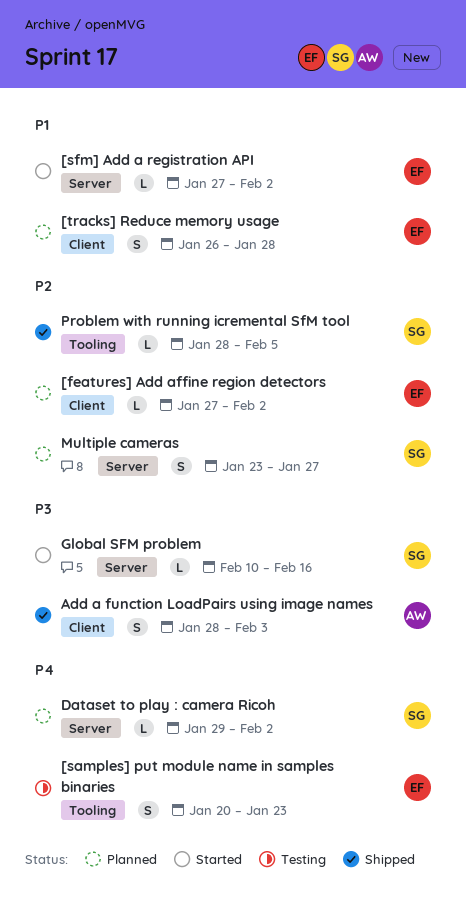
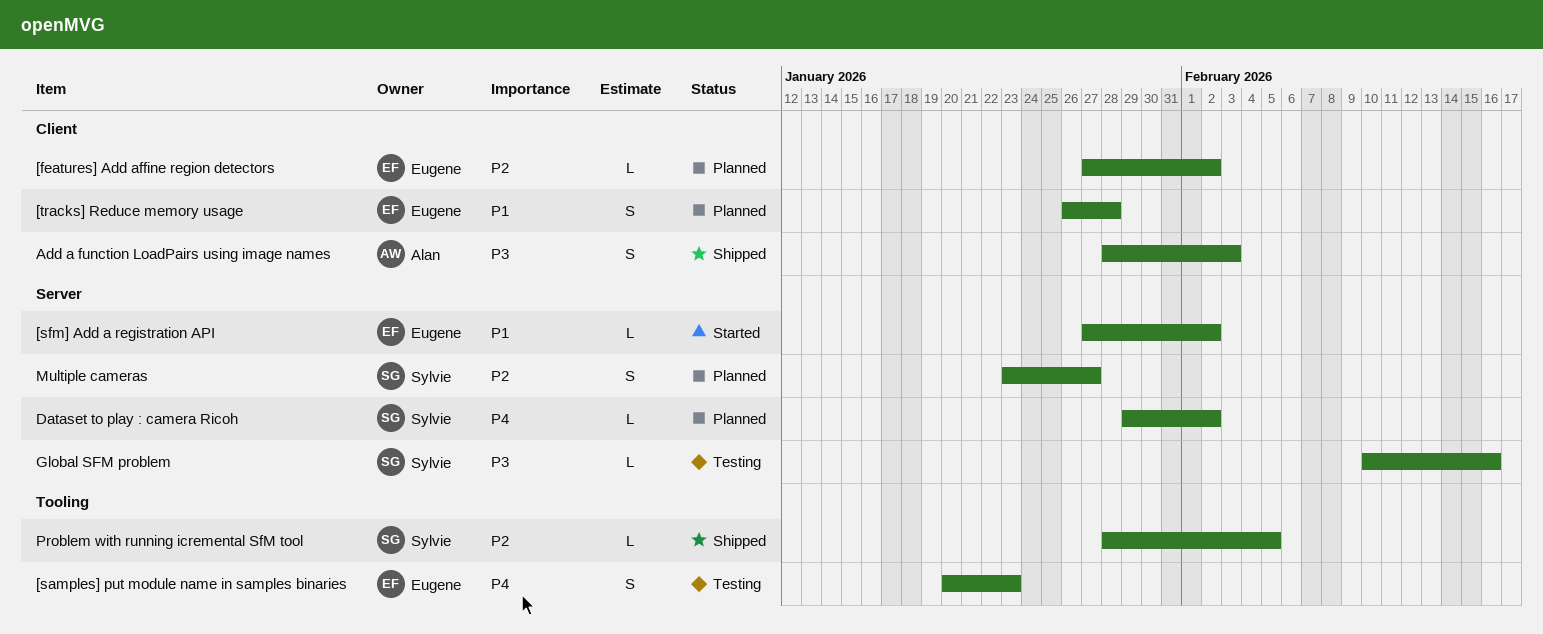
Global SFM problem, status: Started -> Testing

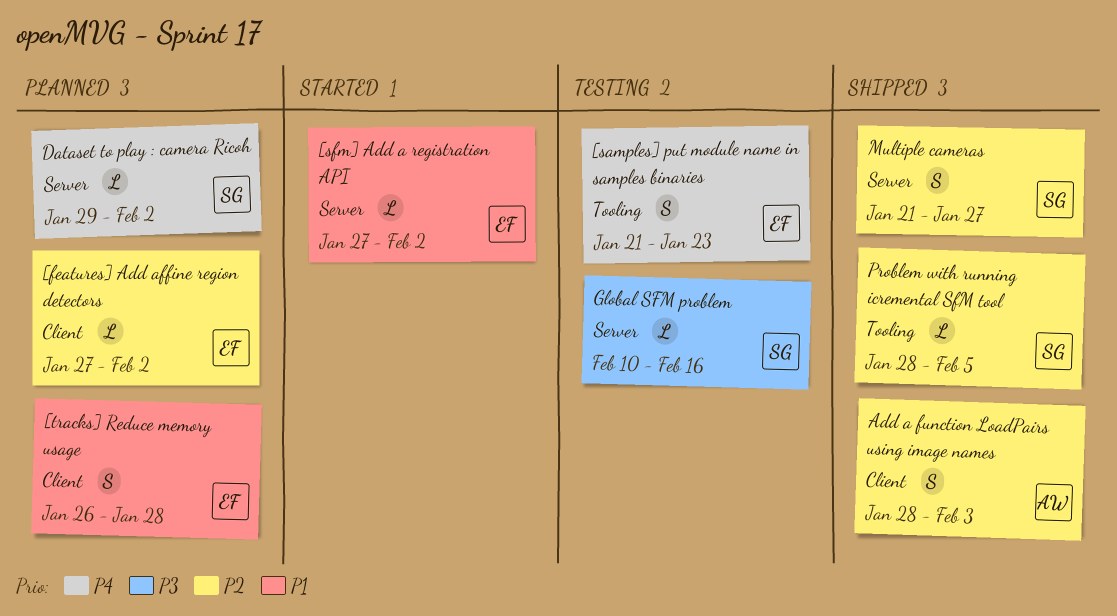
[samples] put module name in samples binaries, start: Jan 20 -> Jan 21
Add a function LoadPairs using image names, priority: P3 -> P2
Multiple cameras, status: Planned -> Shipped
Multiple cameras, start: Jan 23 -> Jan 21

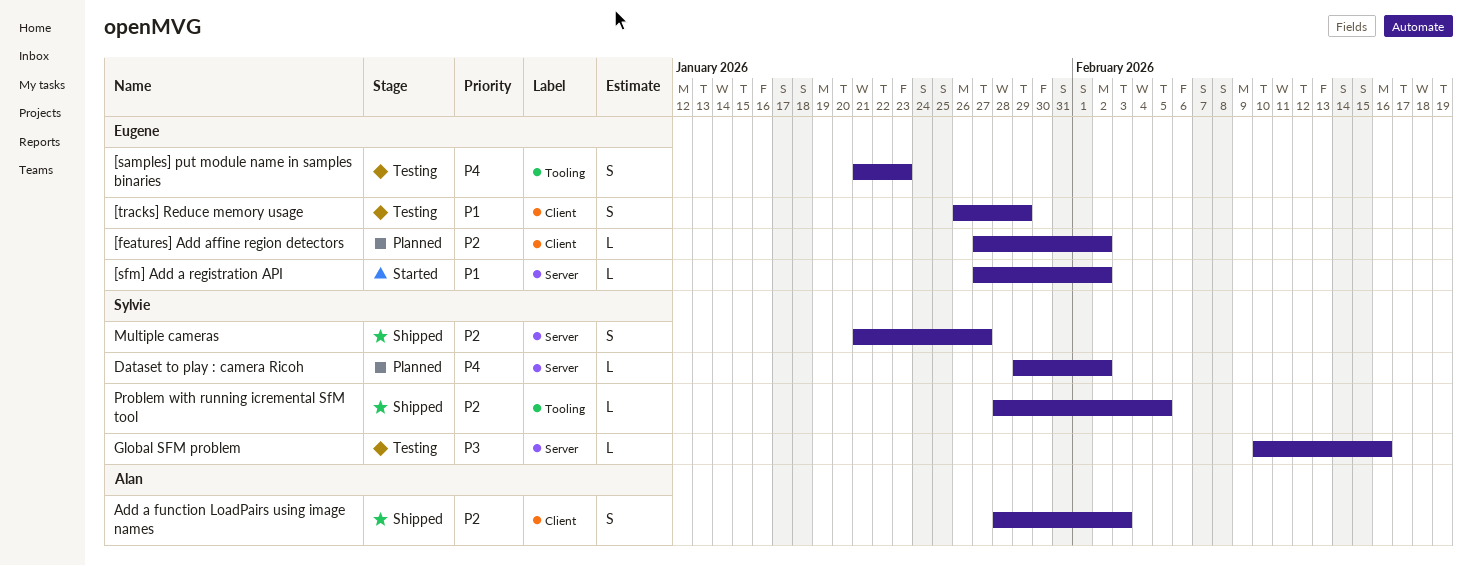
[tracks] Reduce memory usage, status: Planned -> Testing
[tracks] Reduce memory usage, due: Jan 28 -> Jan 29

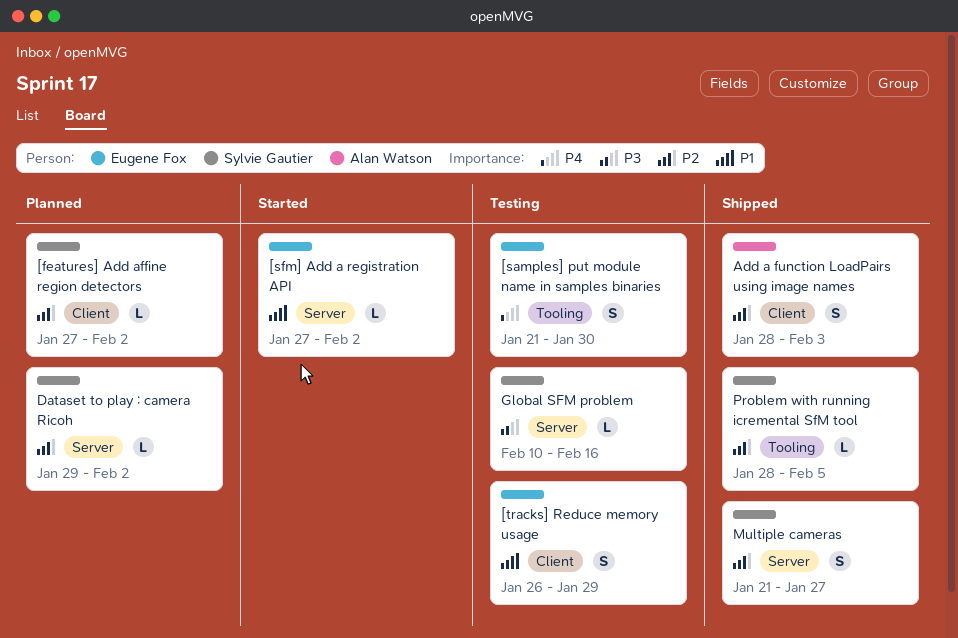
[features] Add affine region detectors, owner: Eugene Fox -> Sylvie Gautier
[samples] put module name in samples binaries, due: Jan 23 -> Jan 30
Dataset to play : camera Ricoh, priority: P4 -> P2

